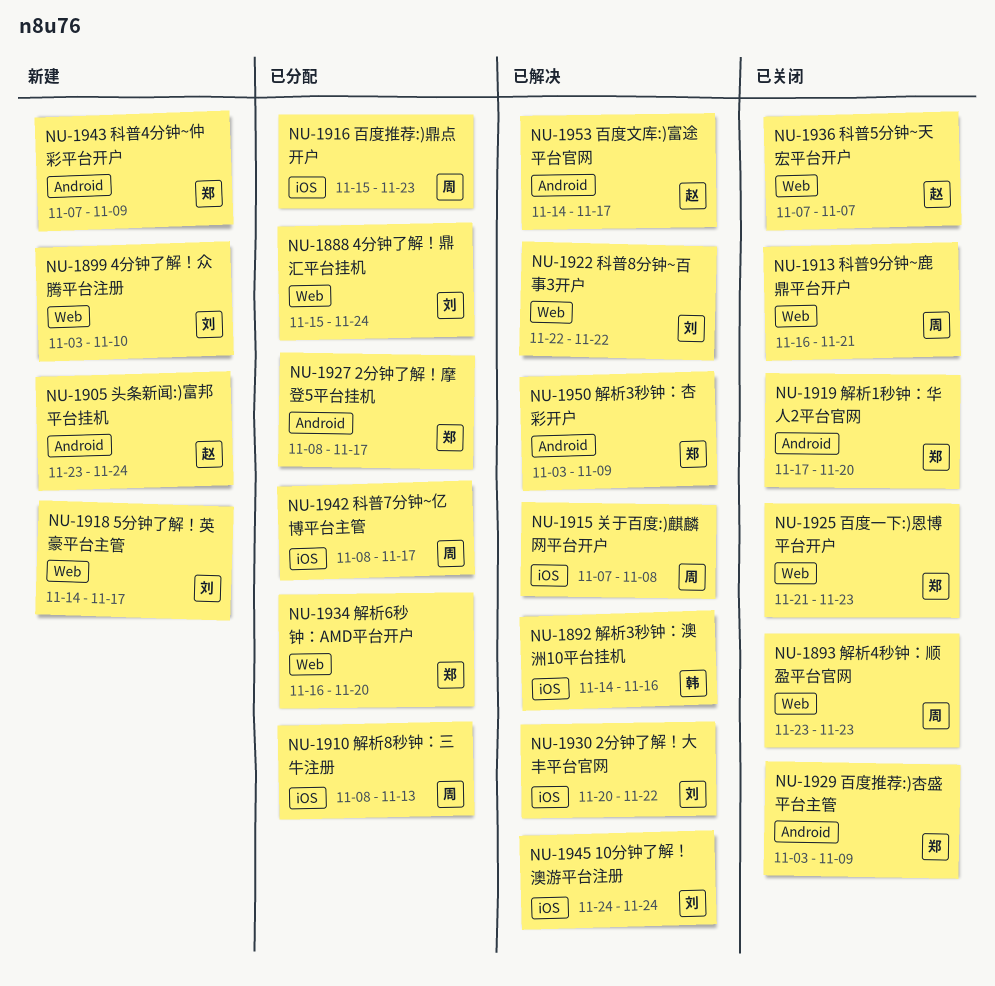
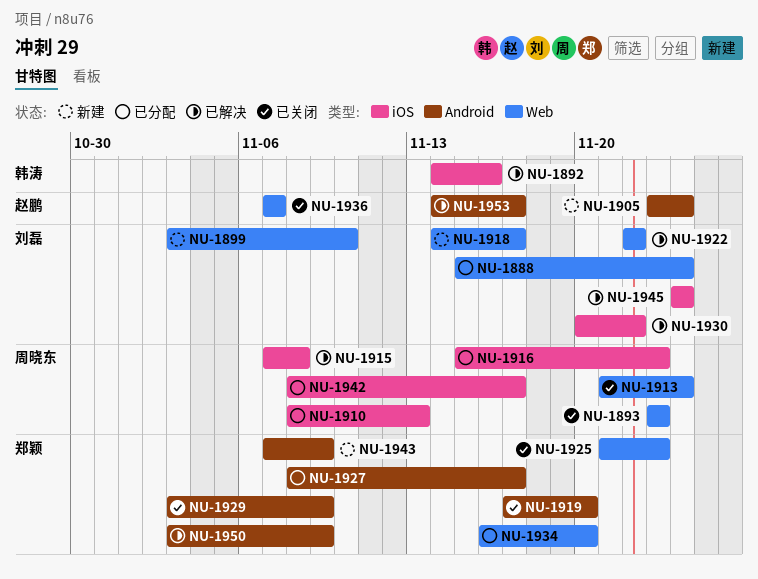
NU-1913, start: Nov 16 -> Nov 21
NU-1913, due: Nov 21 -> Nov 24

